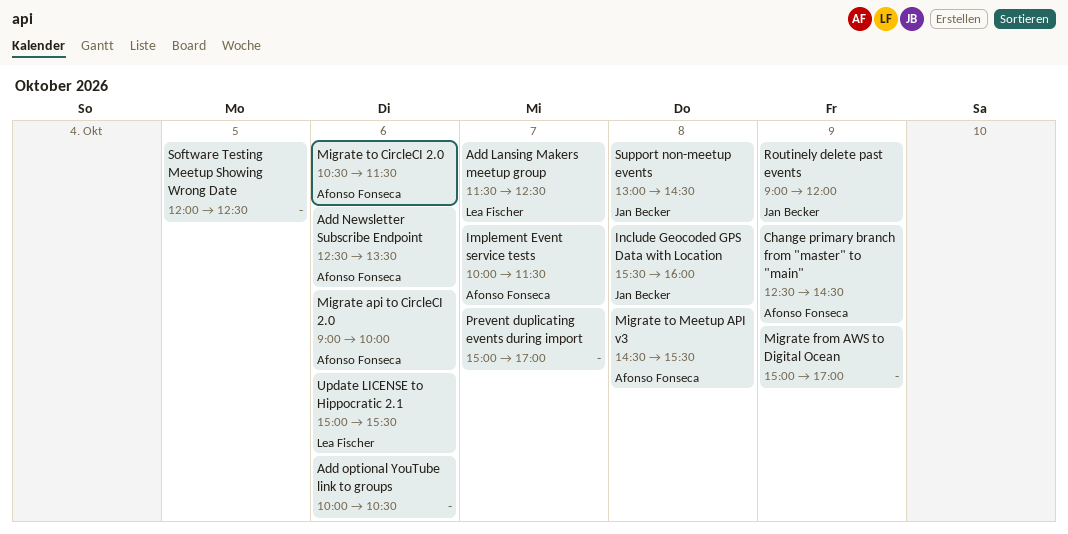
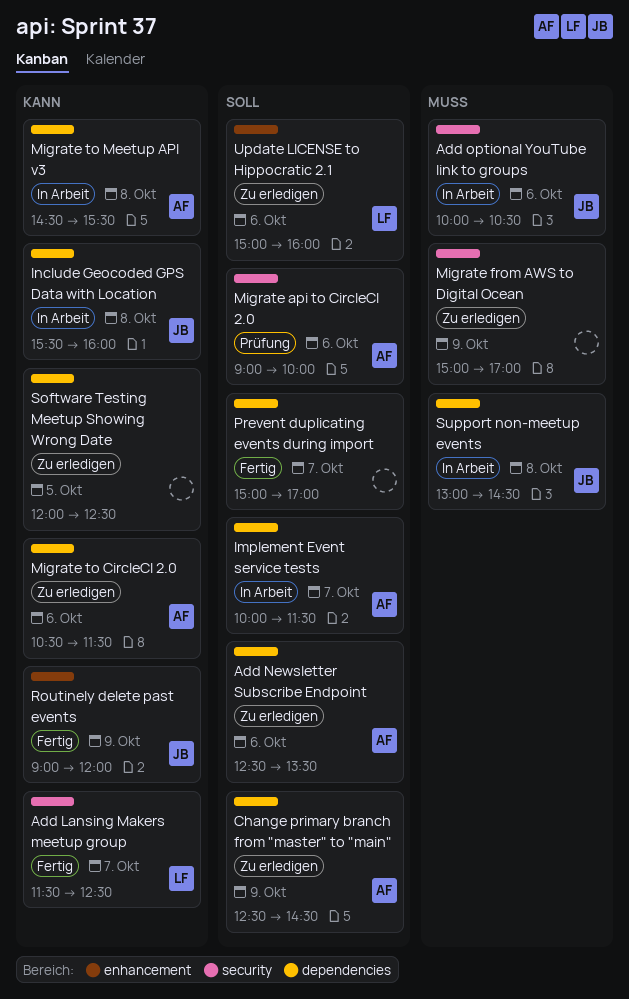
Add optional YouTube link to groups, owner: none -> Jan Becker
Update LICENSE to Hippocratic 2.1, ends: 15:30 -> 16:00

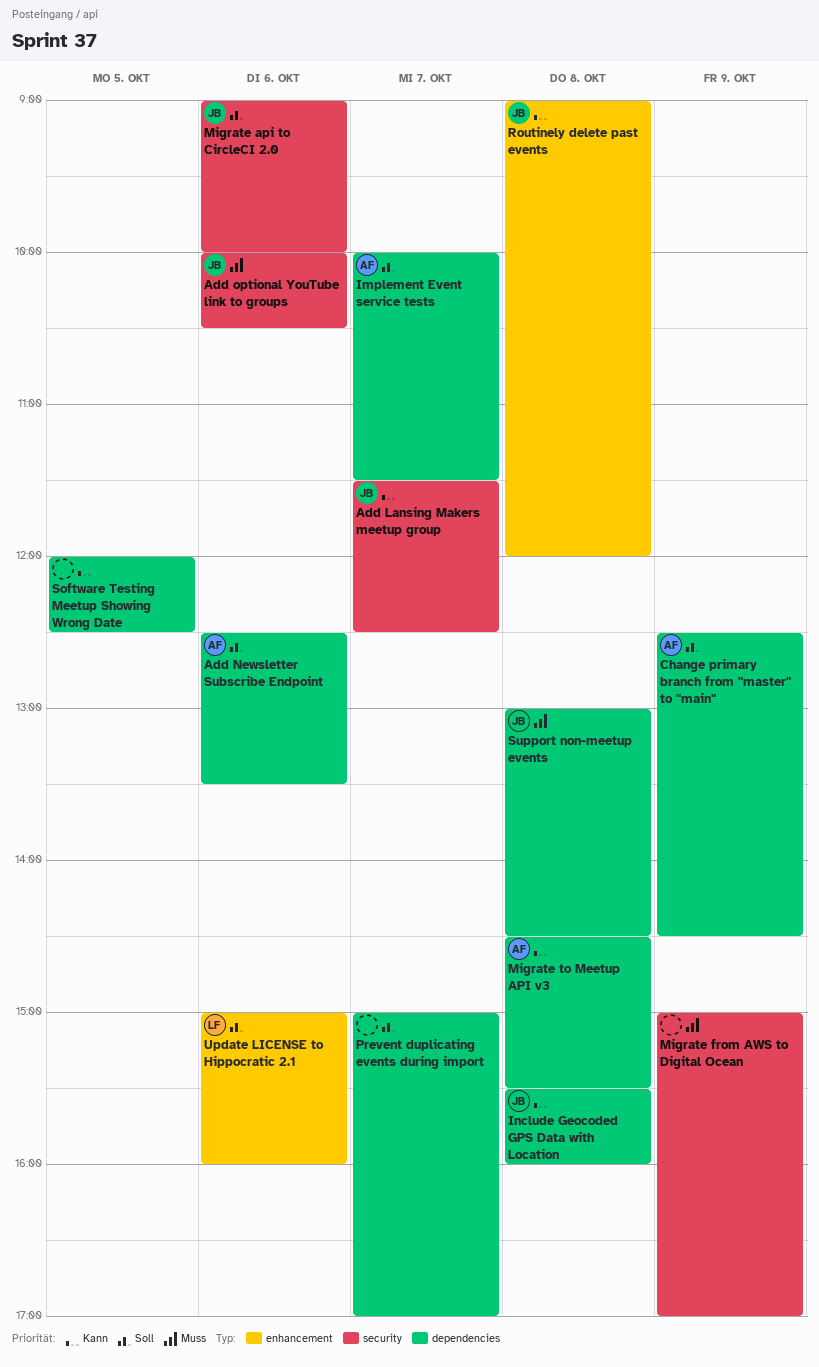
Add Lansing Makers meetup group, owner: LF -> JB
Migrate api to CircleCI 2.0, owner: AF -> JB
Migrate to CircleCI 2.0: present -> none
Routinely delete past events, day: Oct 9 -> Oct 8

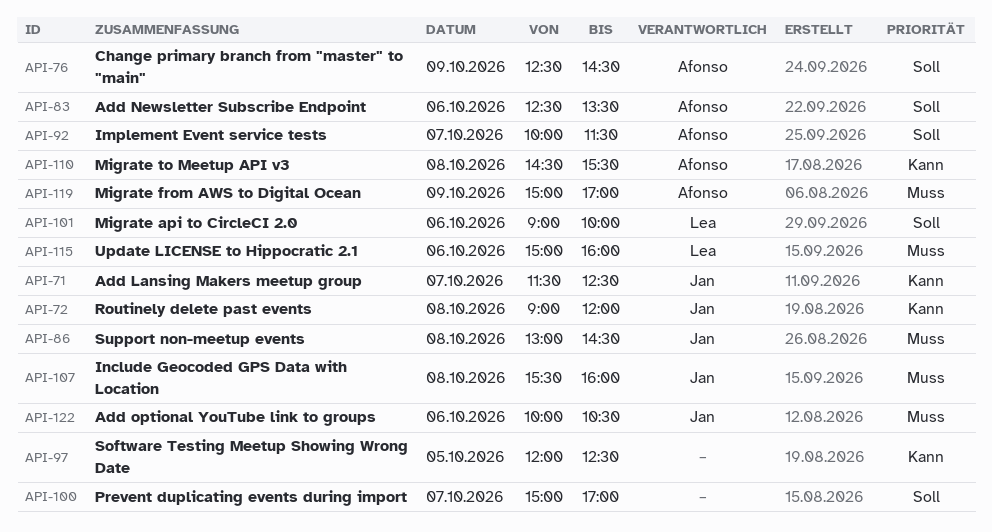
Include Geocoded GPS Data with Location, priority: Kann -> Muss
Migrate api to CircleCI 2.0, owner: Jan -> Lea
Migrate from AWS to Digital Ocean, owner: none -> Afonso
Update LICENSE to Hippocratic 2.1, priority: Soll -> Muss

